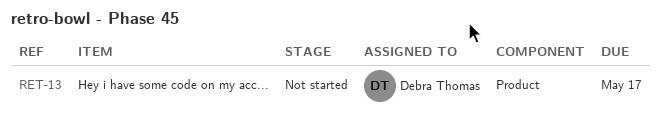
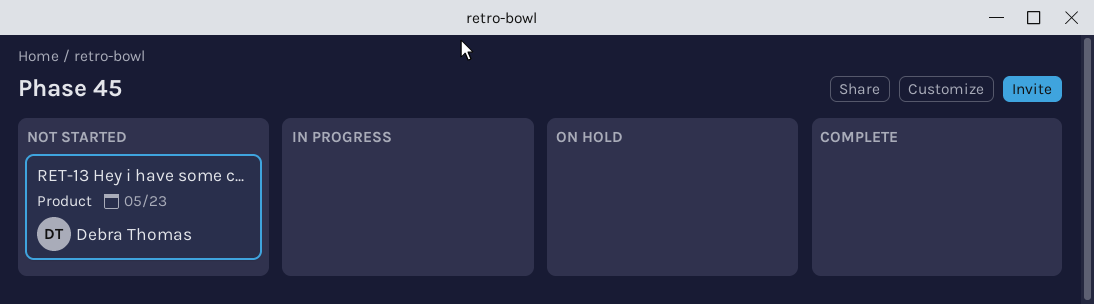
RET-13, due: May 17 -> May 23

